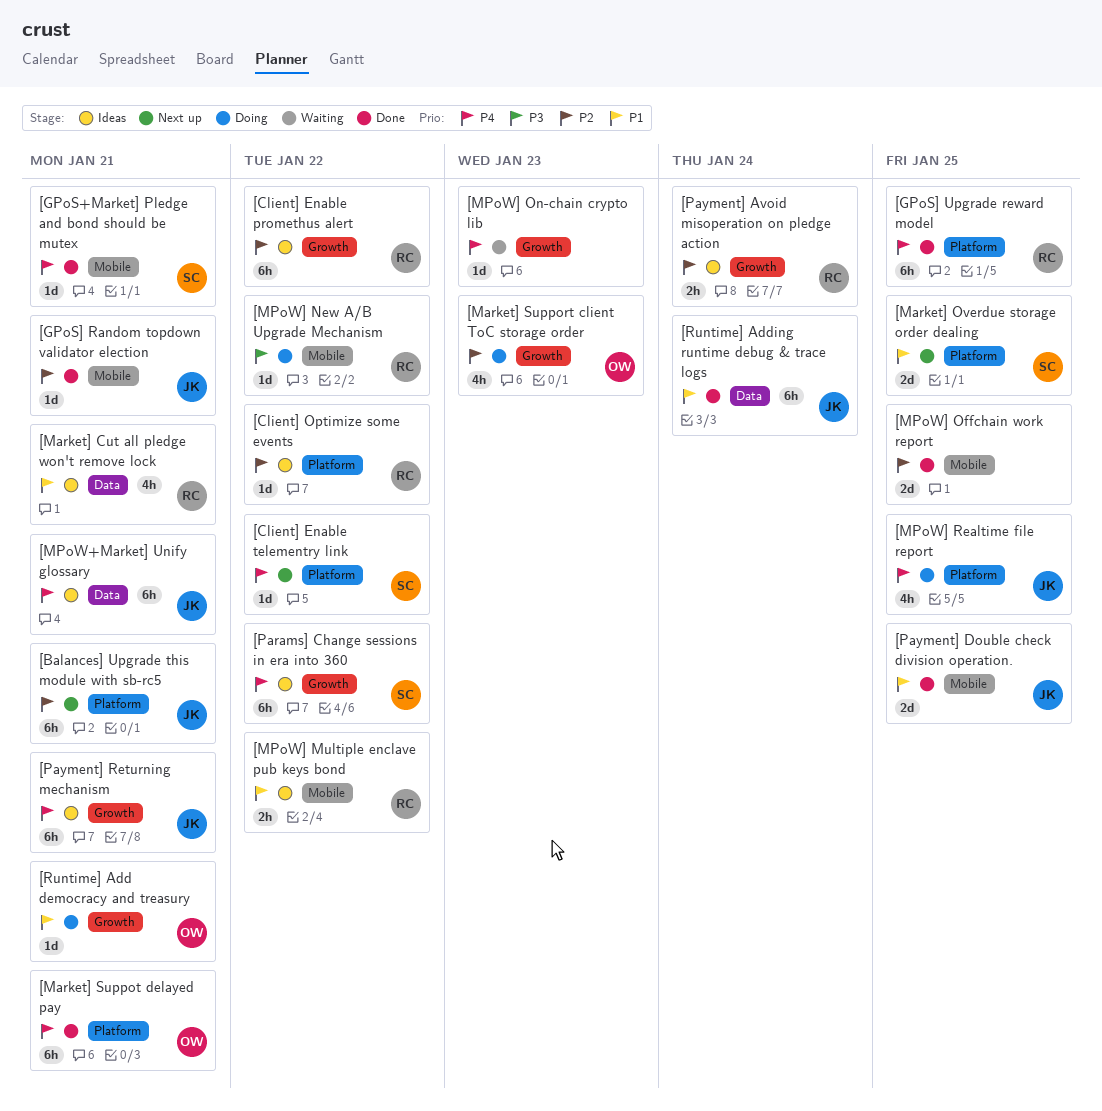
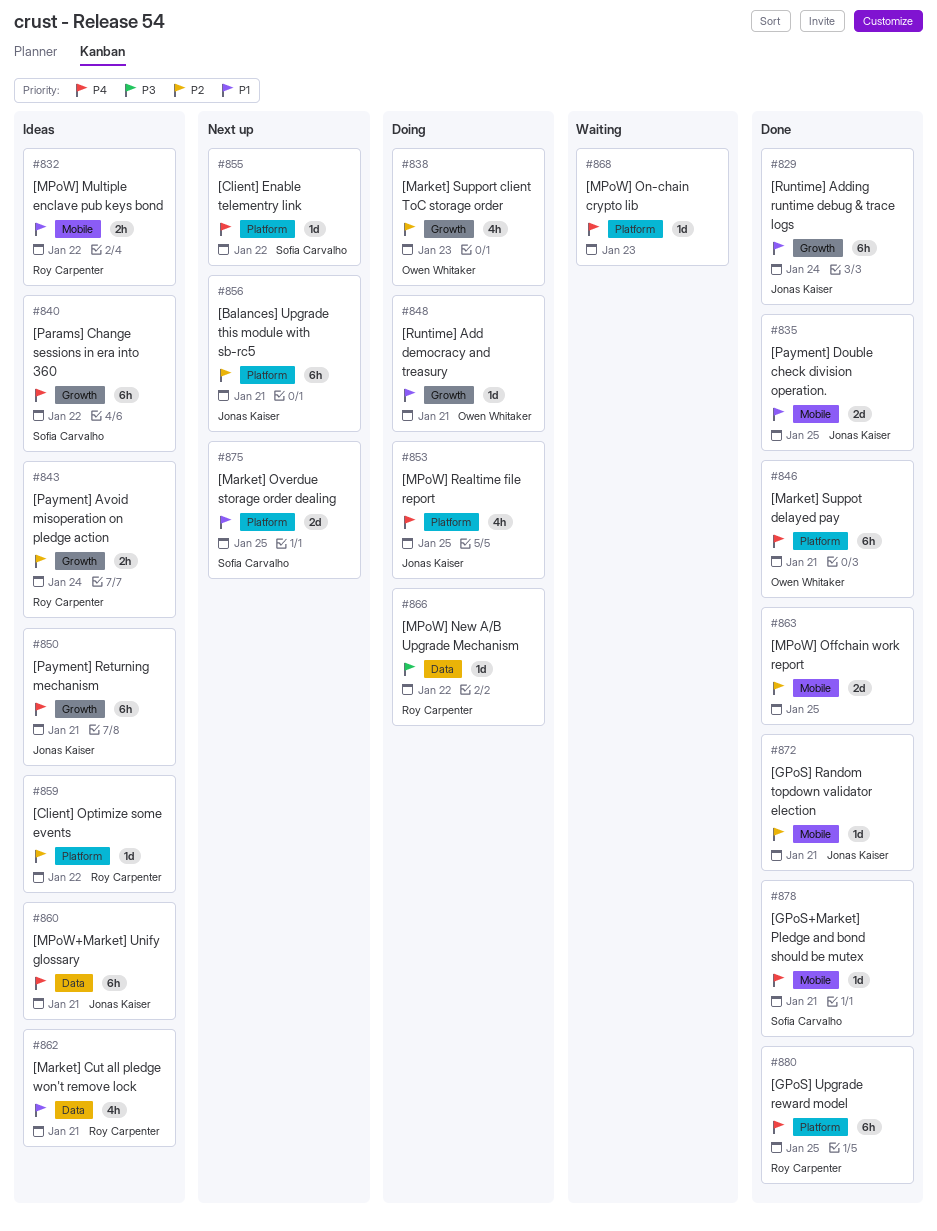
[Client] Enable promethus alert: present -> none
[MPoW] New A/B Upgrade Mechanism, label: Mobile -> Data
[MPoW] On-chain crypto lib, label: Growth -> Platform
[Runtime] Adding runtime debug & trace logs, label: Data -> Growth

